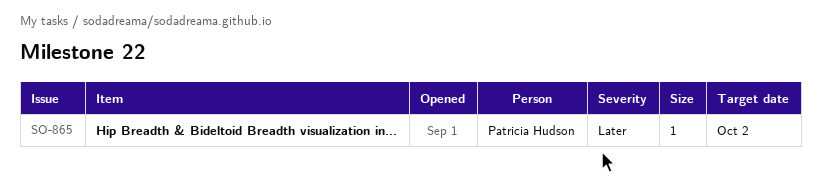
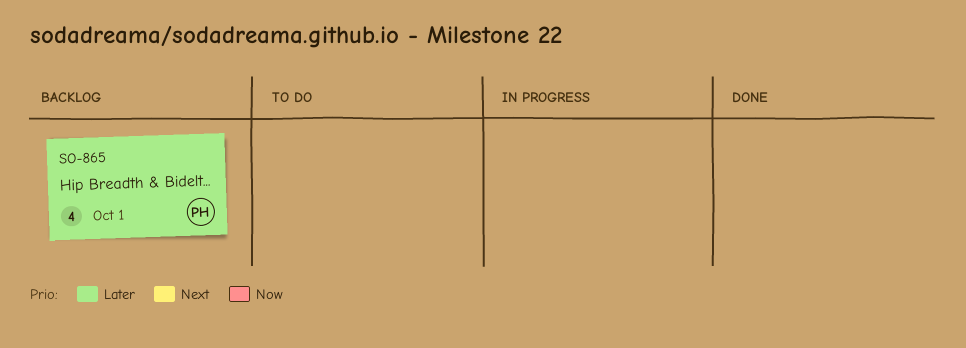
SO-865, estimate: 1 -> 4
SO-865, due: Oct 2 -> Oct 1

